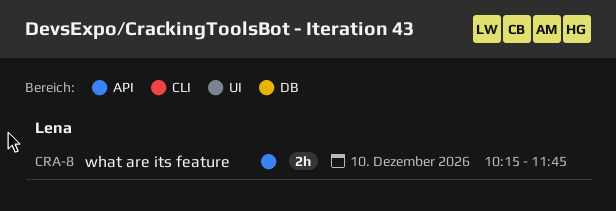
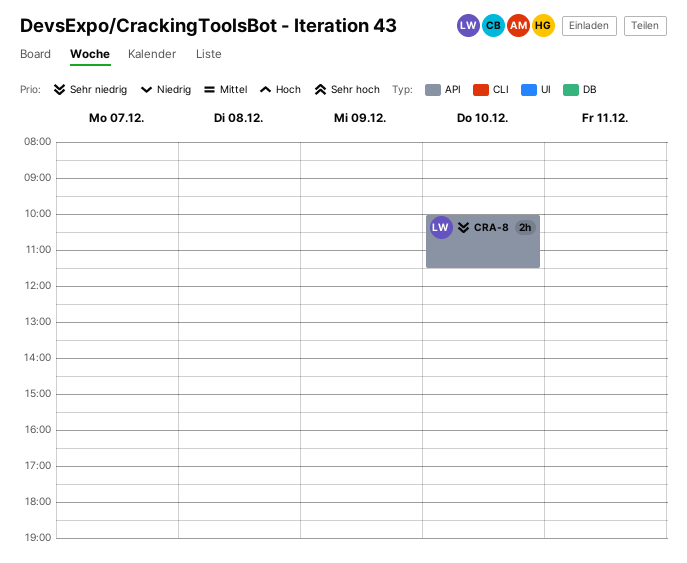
CRA-8, begins: 10:15 -> 10:00
CRA-8, ends: 11:45 -> 11:30

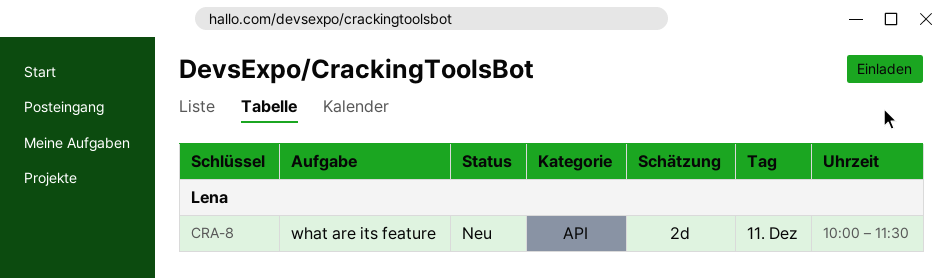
CRA-8, estimate: 2h -> 2d
CRA-8, day: Dec 10 -> Dec 11

